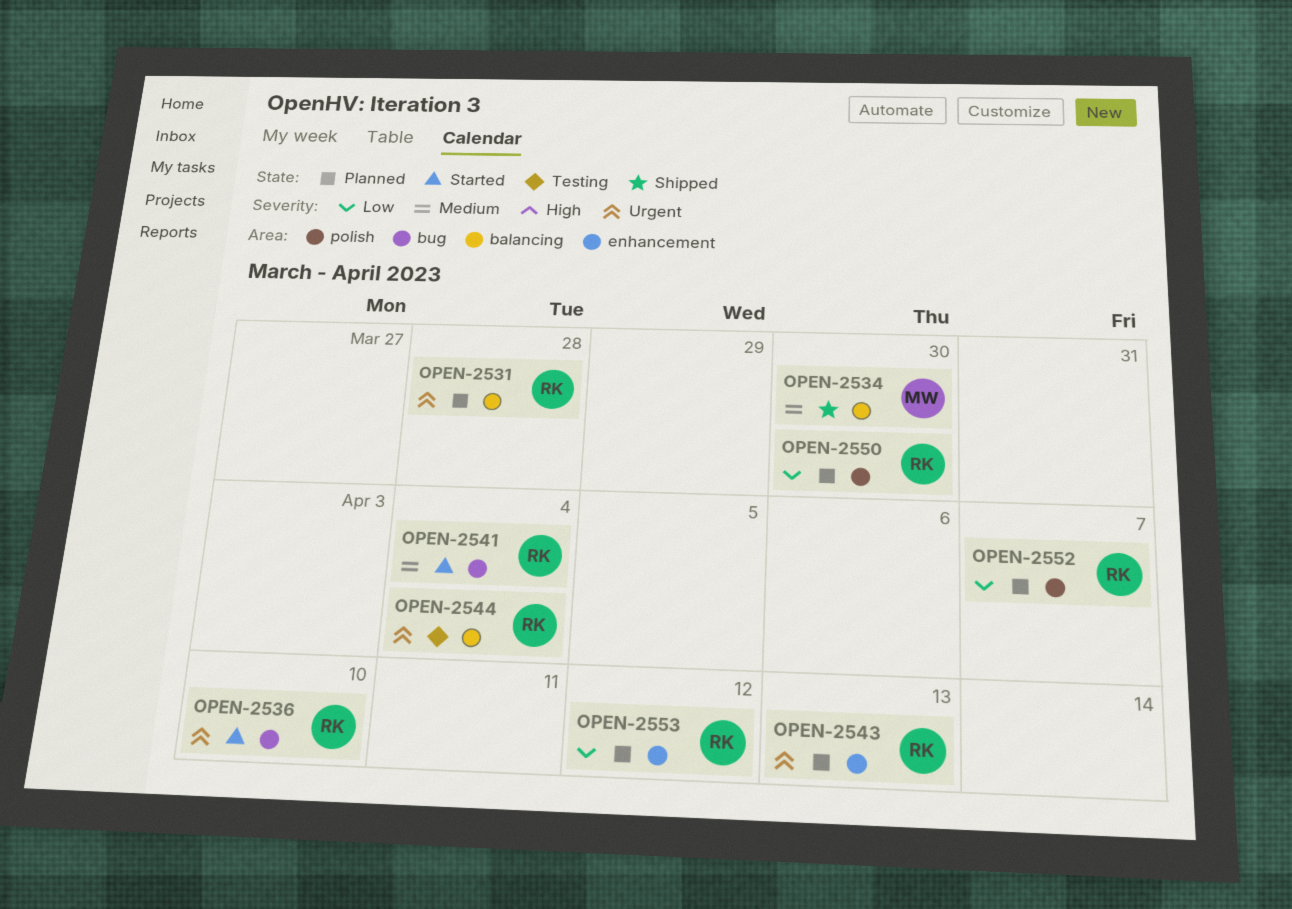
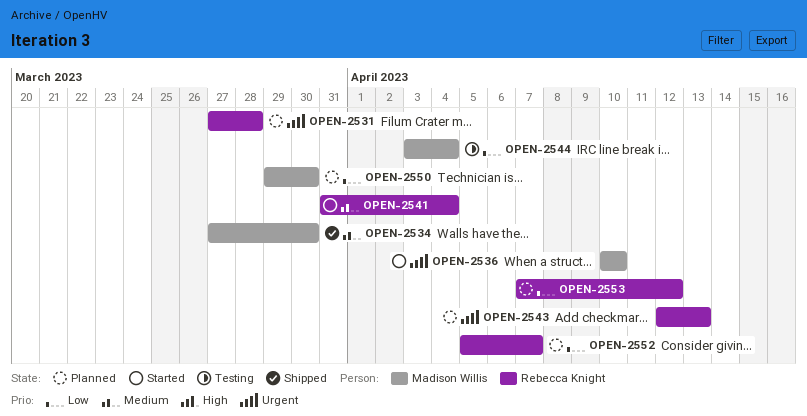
OPEN-2536, owner: Rebecca Knight -> Madison Willis
OPEN-2544, owner: Rebecca Knight -> Madison Willis
OPEN-2544, priority: Urgent -> Low
OPEN-2550, owner: Rebecca Knight -> Madison Willis

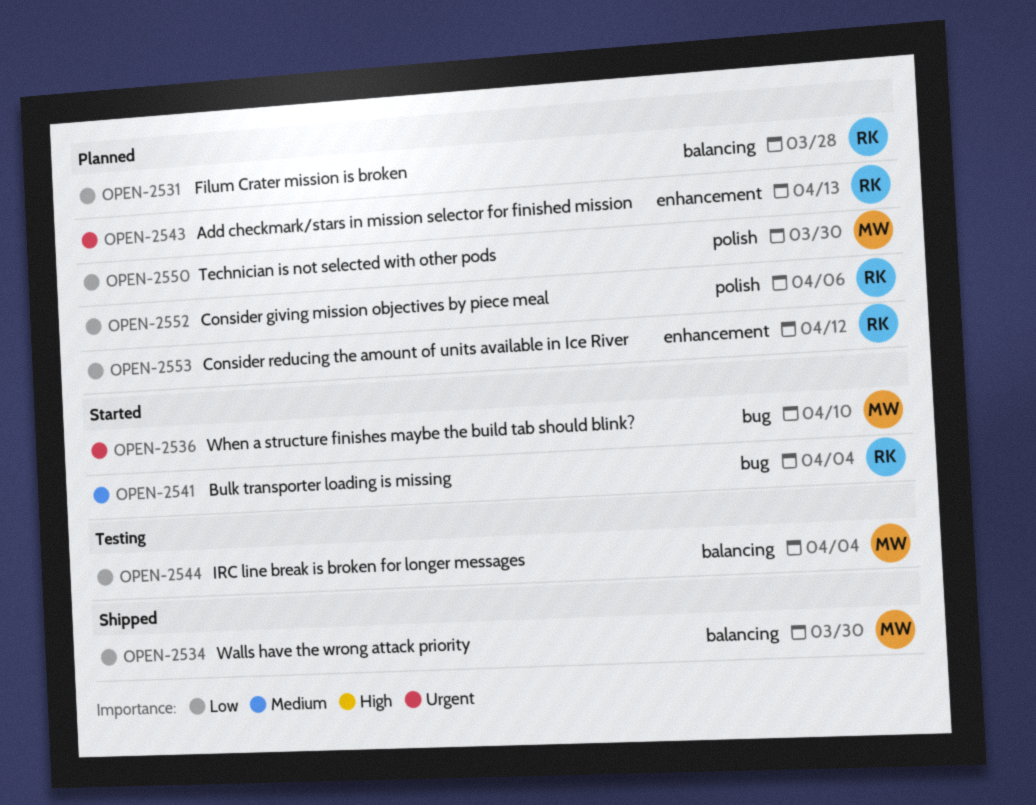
OPEN-2531, priority: Urgent -> Low
OPEN-2534, priority: Medium -> Low
OPEN-2552, due: Apr 7 -> Apr 6

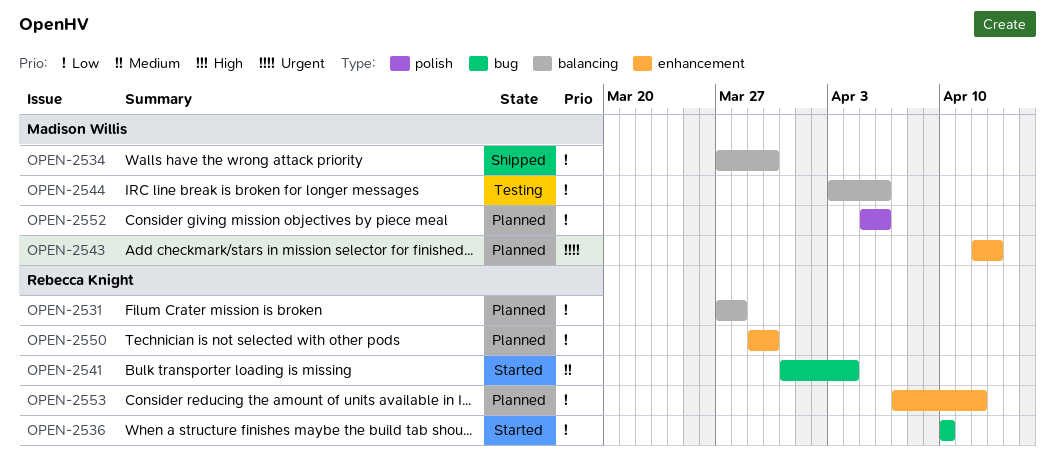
OPEN-2536, owner: Madison Willis -> Rebecca Knight
OPEN-2536, priority: Urgent -> Low
OPEN-2543, owner: Rebecca Knight -> Madison Willis
OPEN-2544, due: Apr 4 -> Apr 6
OPEN-2550, owner: Madison Willis -> Rebecca Knight
OPEN-2550, label: polish -> enhancement
OPEN-2552, owner: Rebecca Knight -> Madison Willis

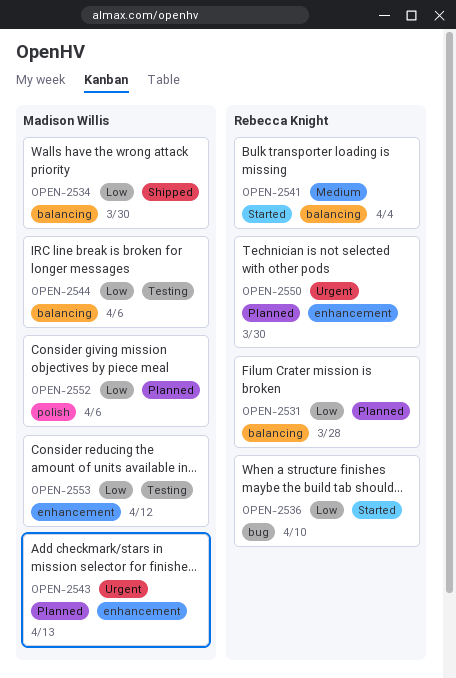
OPEN-2541, label: bug -> balancing
OPEN-2550, priority: Low -> Urgent
OPEN-2553, status: Planned -> Testing
OPEN-2553, owner: Rebecca Knight -> Madison Willis

